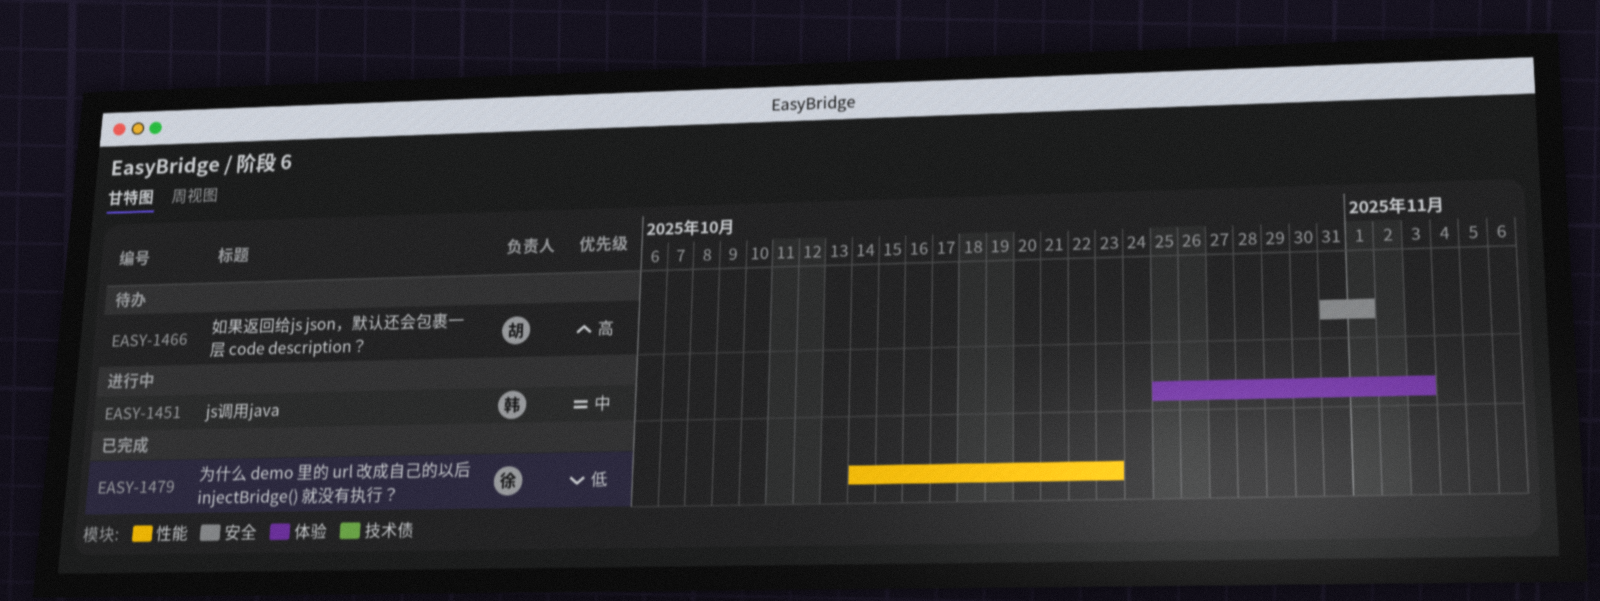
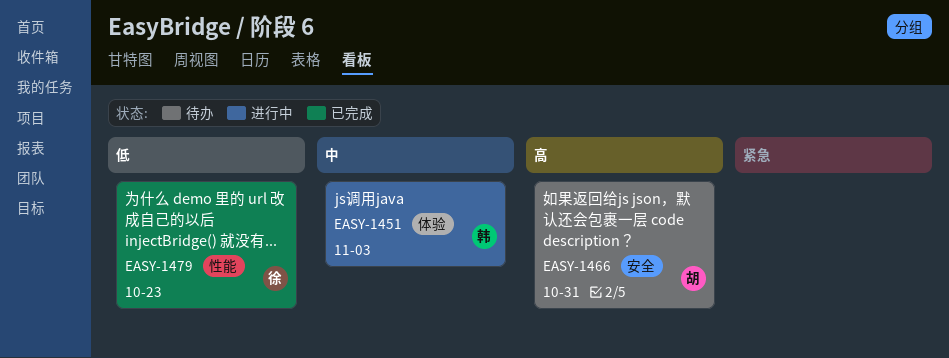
EASY-1466, due: Nov 1 -> Oct 31

